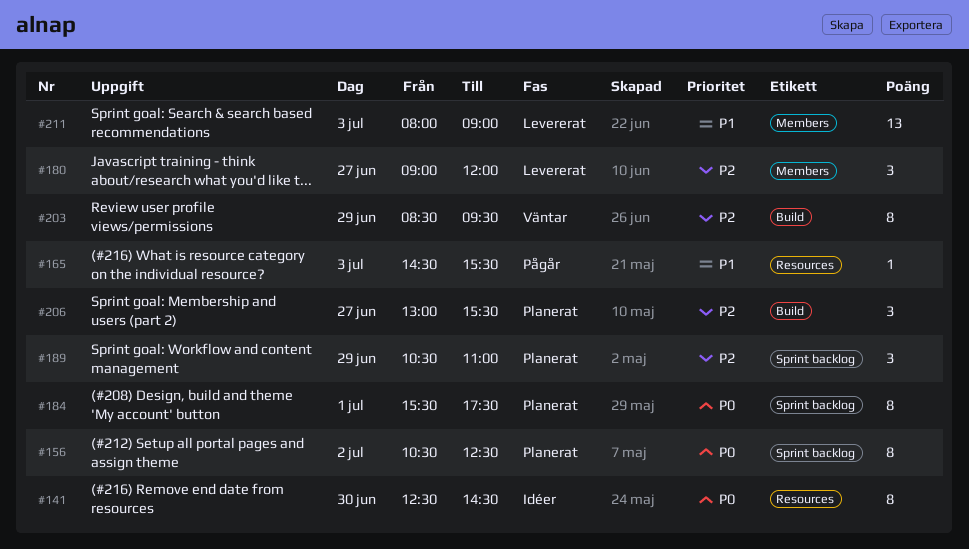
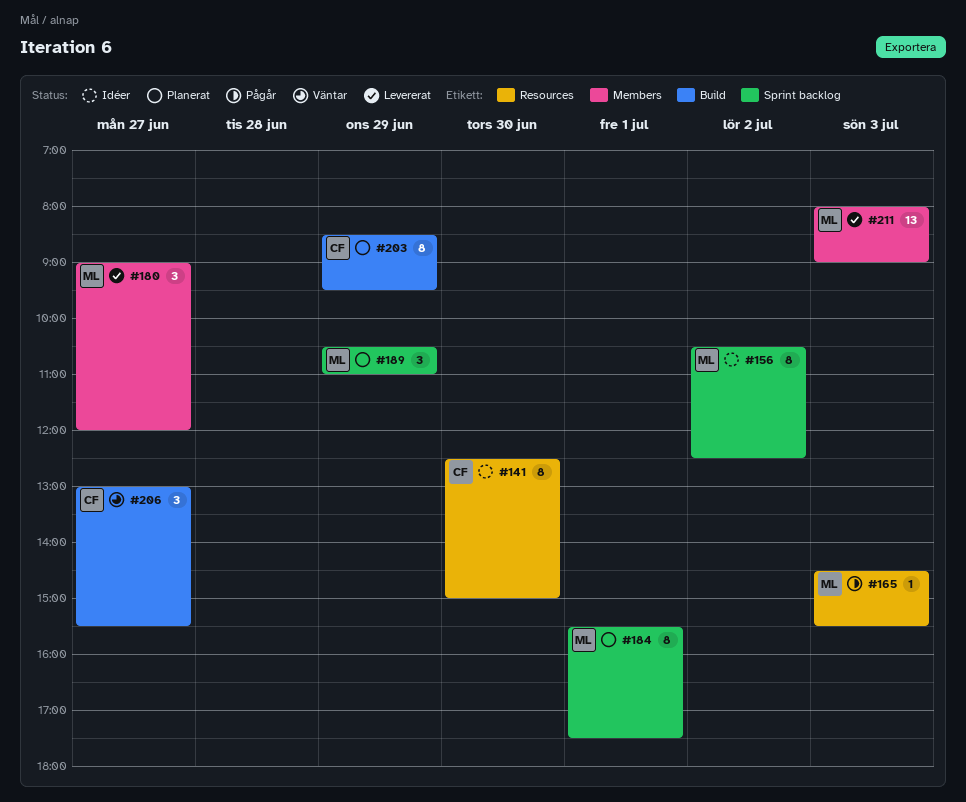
#141, ends: 14:30 -> 15:00
#156, status: Planerat -> Idéer
#203, status: Väntar -> Planerat
#206, status: Planerat -> Väntar

